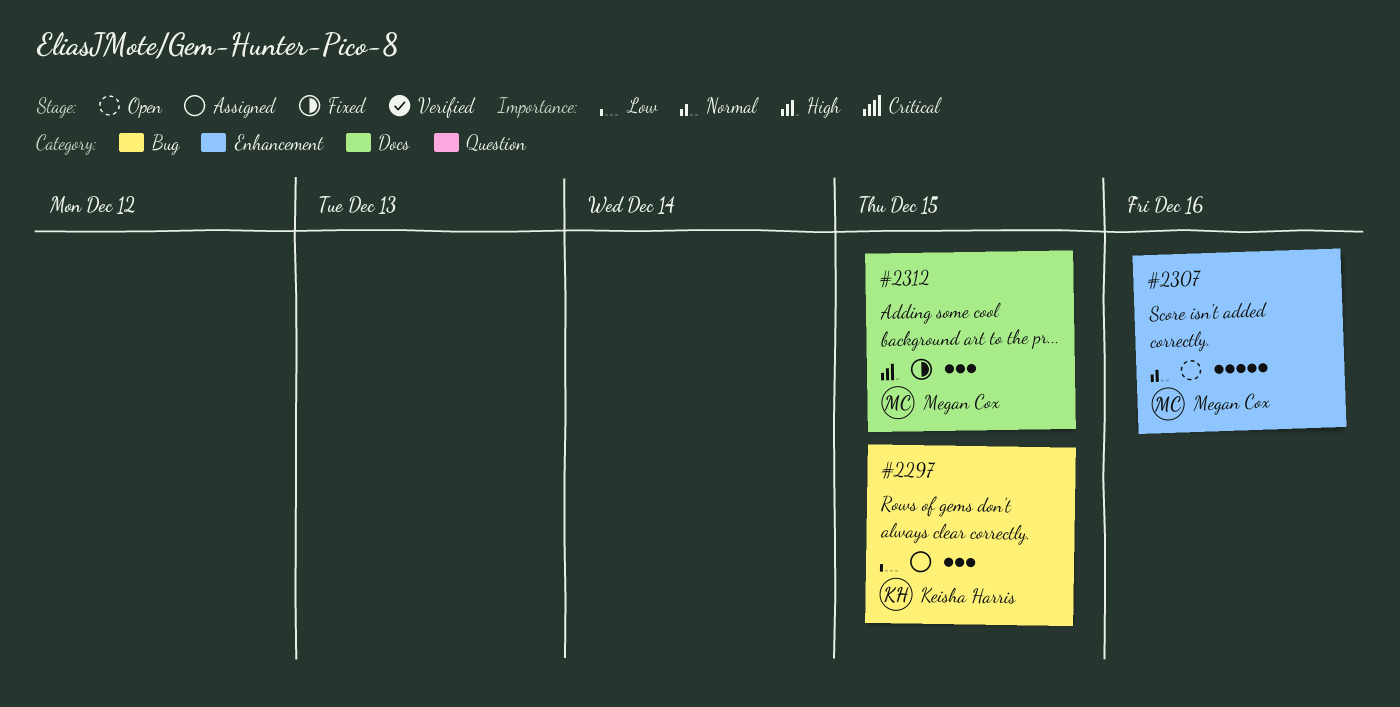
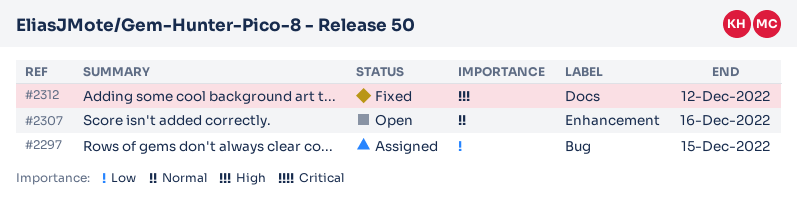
#2312, due: Dec 15 -> Dec 12

